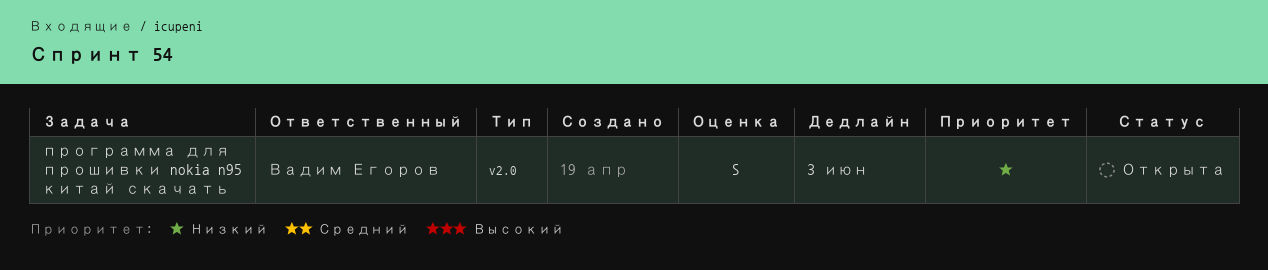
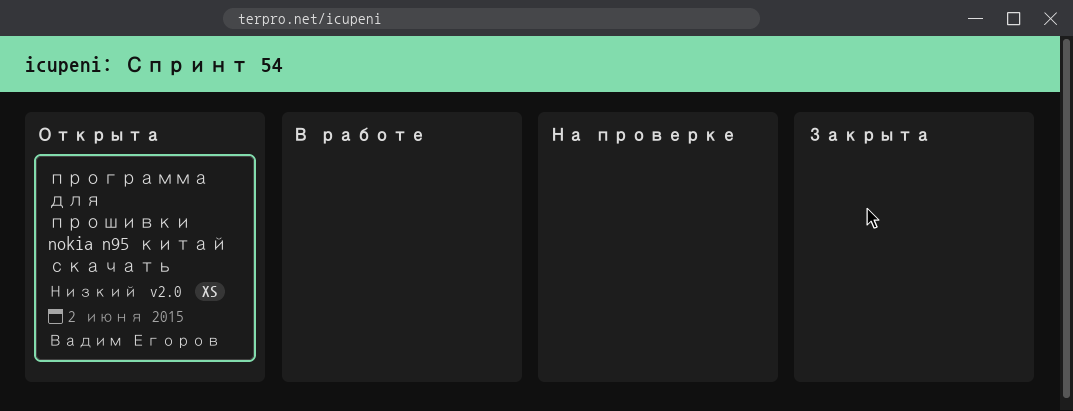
программа для прошивки nokia n95 китай скачать, estimate: S -> XS
программа для прошивки nokia n95 китай скачать, due: Jun 3 -> Jun 2

